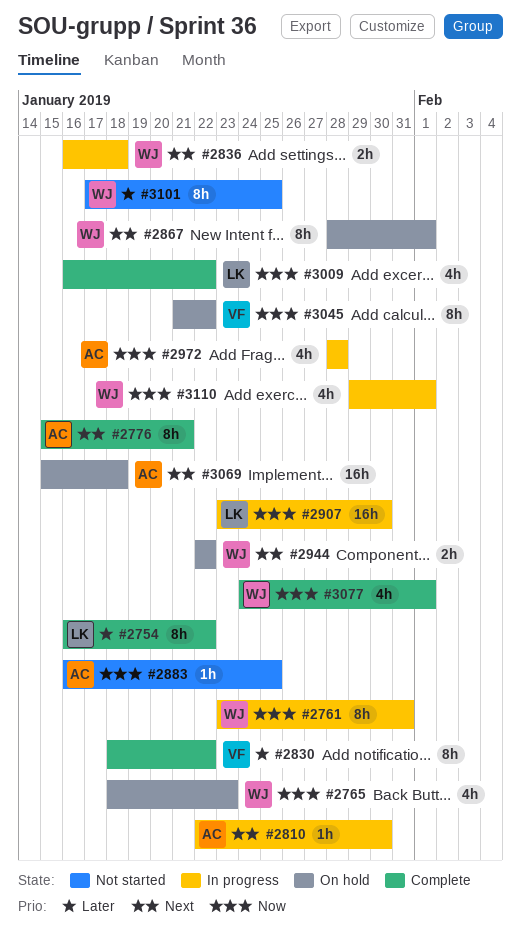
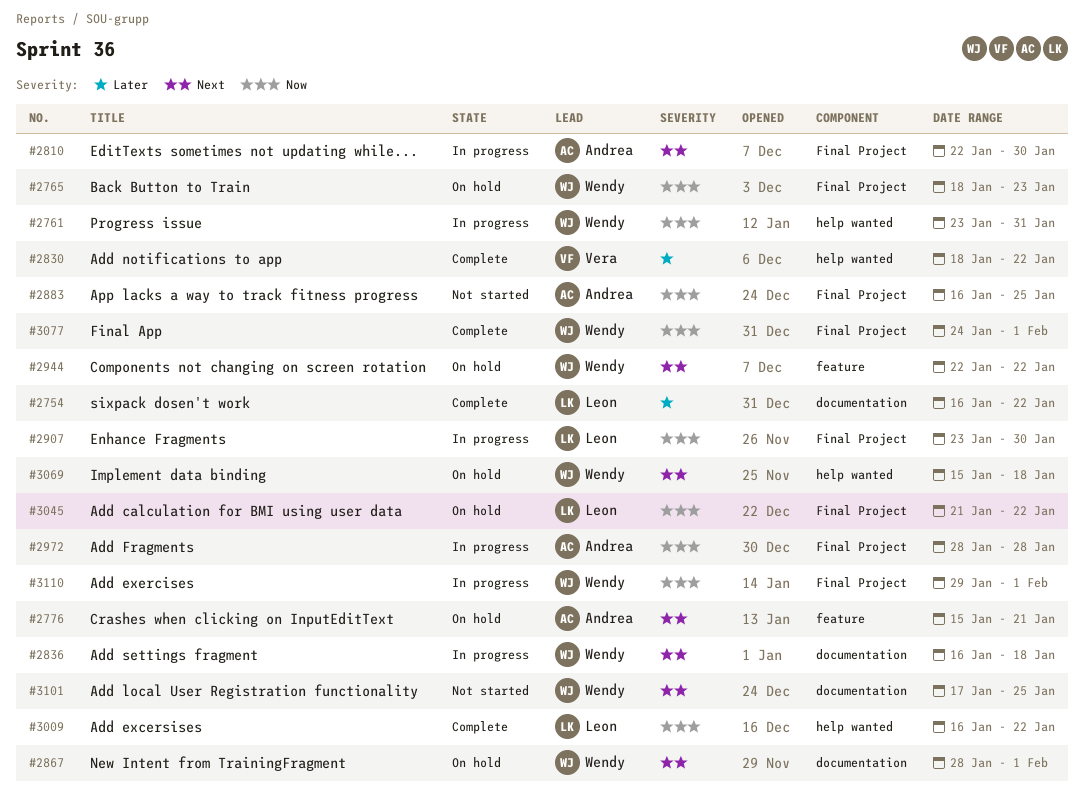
#2776, status: Complete -> On hold
#3045, owner: Vera -> Leon
#3069, owner: Andrea -> Wendy
#3101, priority: Later -> Next

